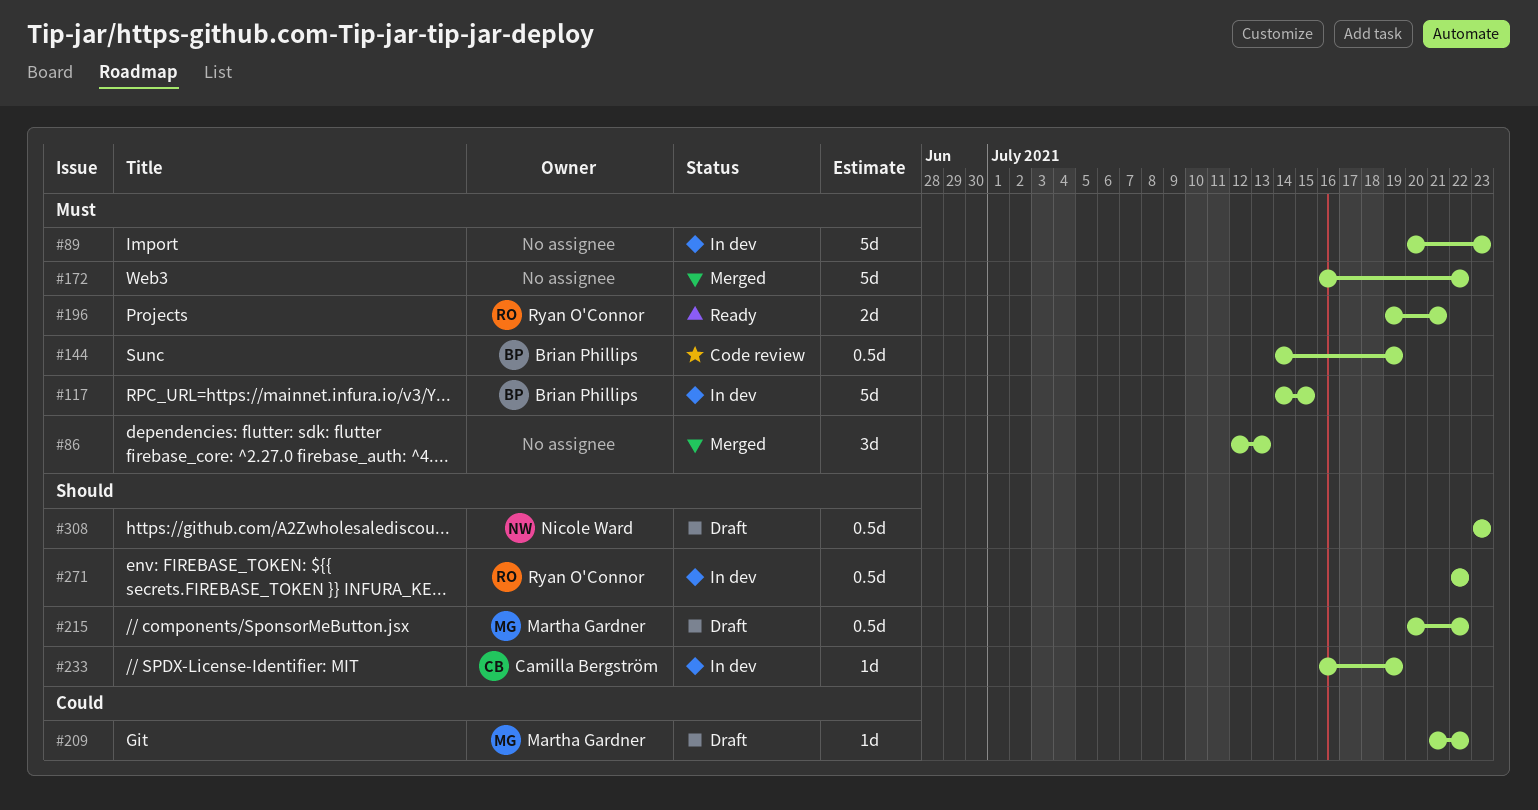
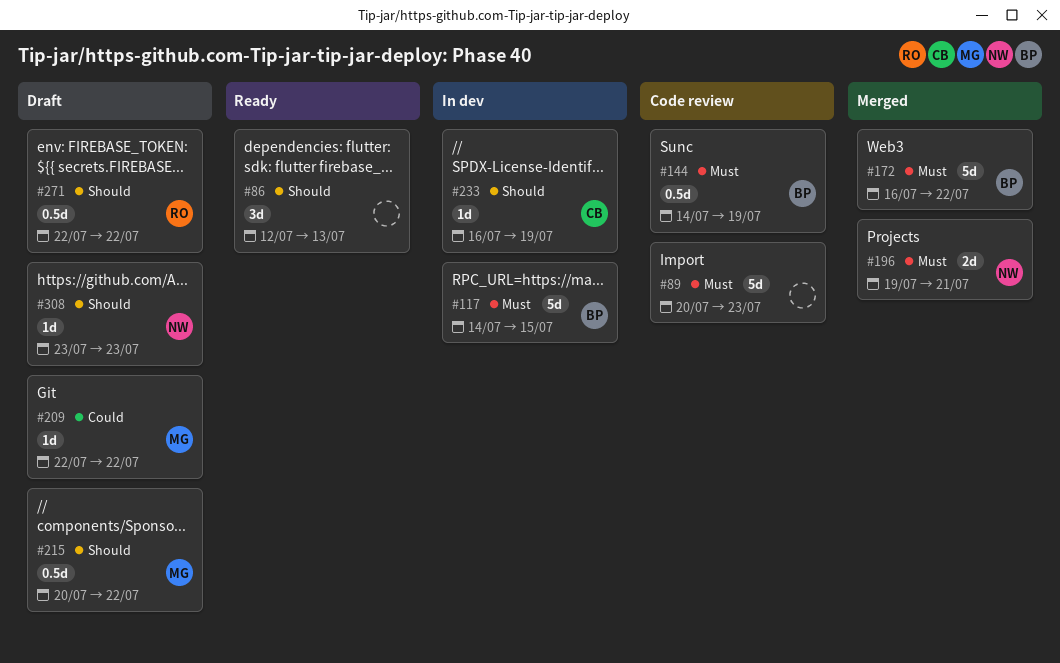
#86, status: Merged -> Ready
#86, priority: Must -> Should
#89, status: In dev -> Code review
#172, owner: none -> Brian Phillips
#196, status: Ready -> Merged
#196, owner: Ryan O'Connor -> Nicole Ward
#209, start: Jul 21 -> Jul 22
#271, status: In dev -> Draft
#308, estimate: 0.5d -> 1d

